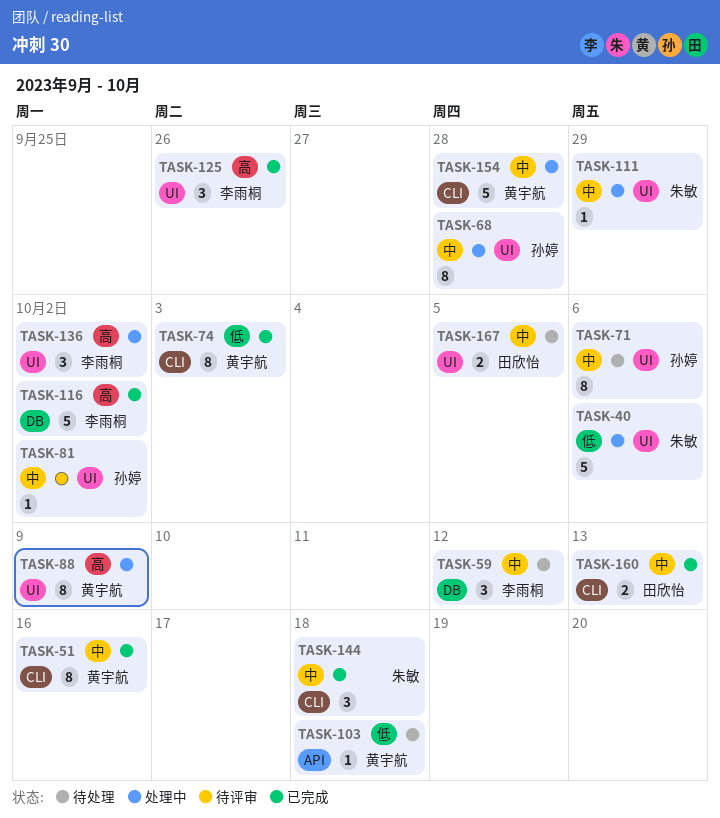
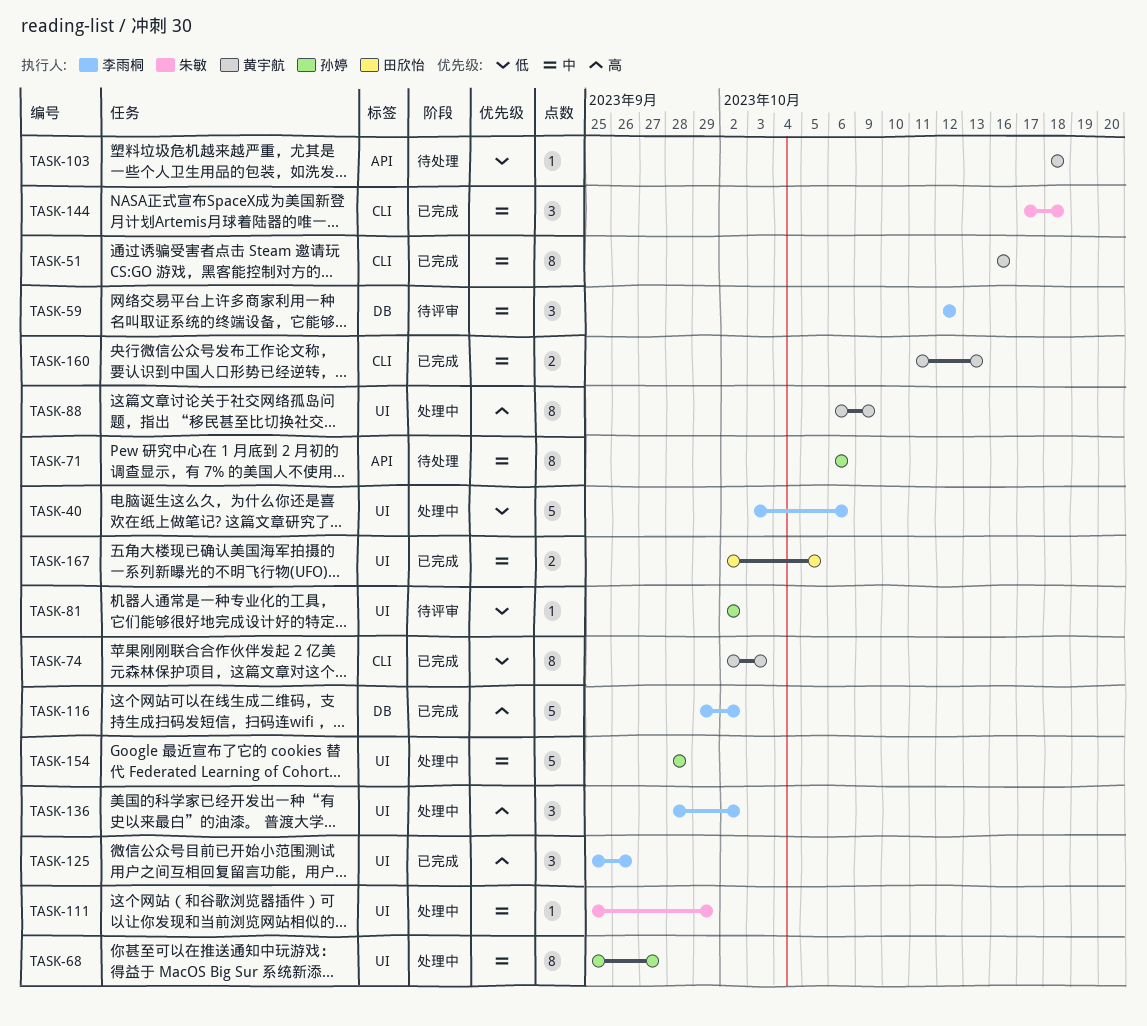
TASK-40, owner: 朱敏 -> 李雨桐
TASK-59, status: 待处理 -> 待评审
TASK-68, due: Sep 28 -> Sep 27
TASK-71, label: UI -> API
TASK-81, priority: 中 -> 低
TASK-154, owner: 黄宇航 -> 孙婷
TASK-154, label: CLI -> UI
TASK-160, owner: 田欣怡 -> 黄宇航
TASK-167, status: 待处理 -> 已完成

